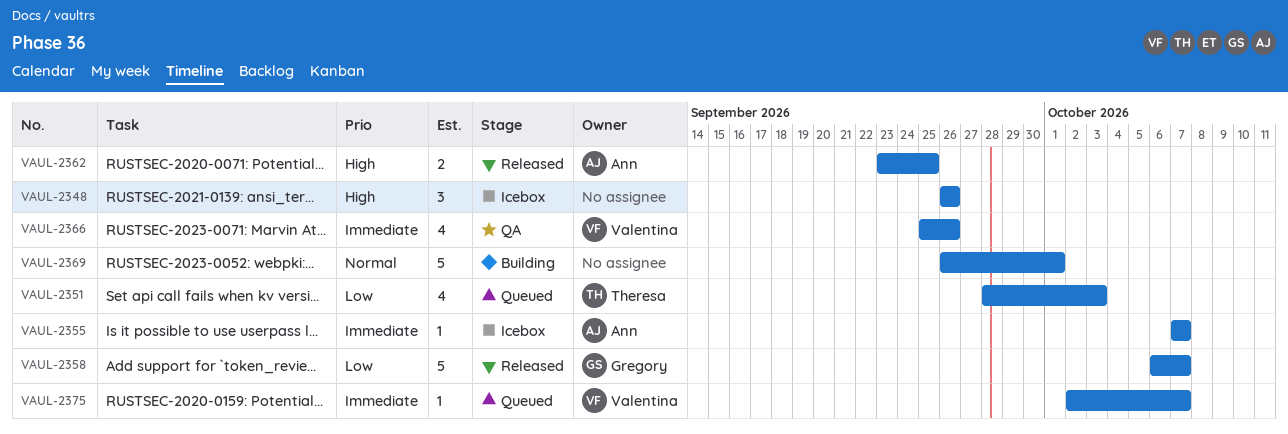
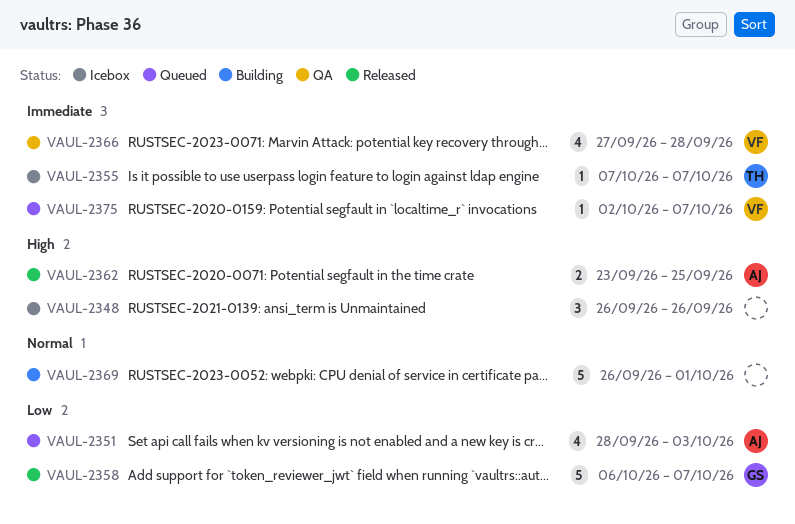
VAUL-2351, owner: Theresa -> Ann
VAUL-2355, owner: Ann -> Theresa
VAUL-2366, start: Sep 25 -> Sep 27
VAUL-2366, due: Sep 26 -> Sep 28

